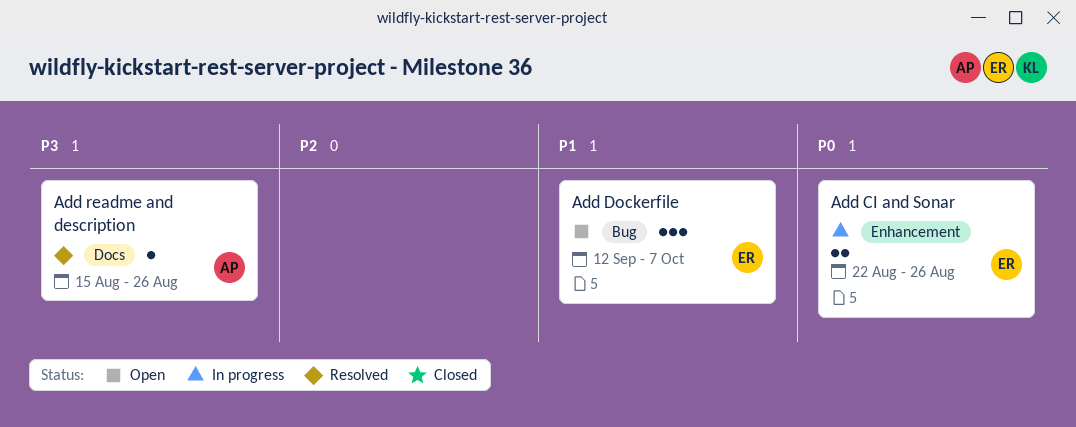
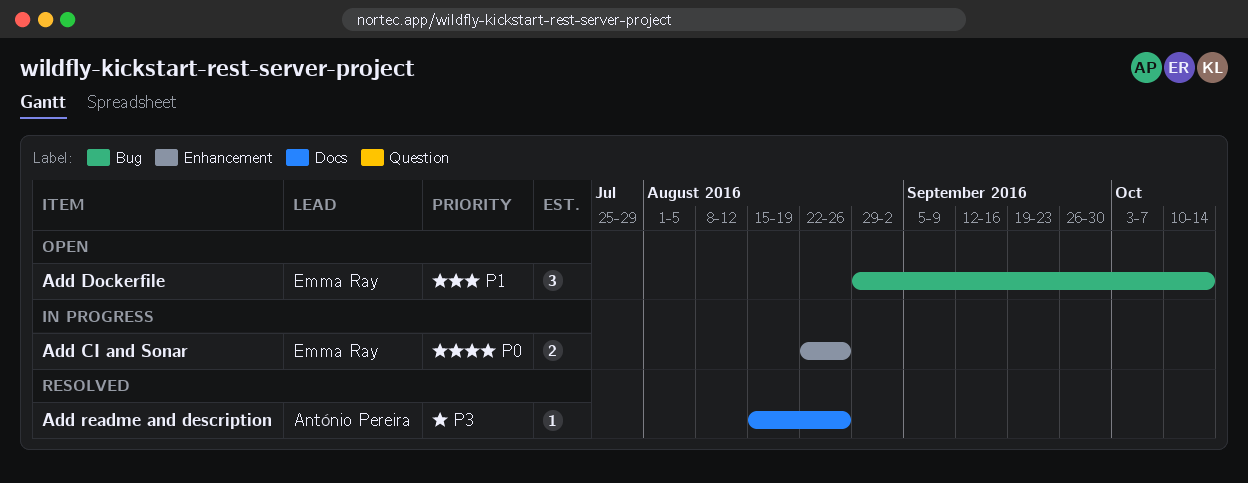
Add Dockerfile, start: Sep 12 -> Aug 29
Add Dockerfile, due: Oct 7 -> Oct 14

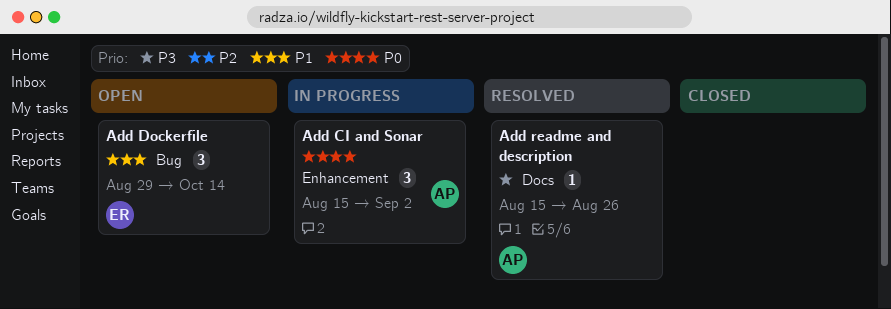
Add CI and Sonar, owner: Emma Ray -> António Pereira
Add CI and Sonar, estimate: 2 -> 3
Add CI and Sonar, start: Aug 22 -> Aug 15
Add CI and Sonar, due: Aug 26 -> Sep 2

